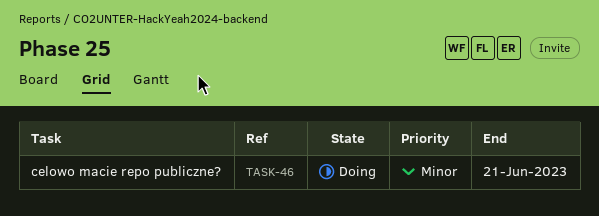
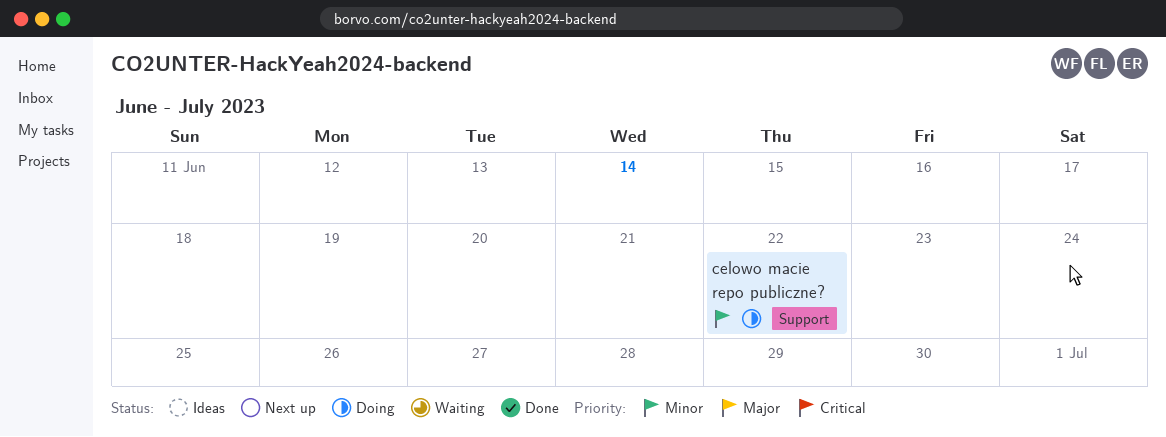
celowo macie repo publiczne?, due: Jun 21 -> Jun 22

